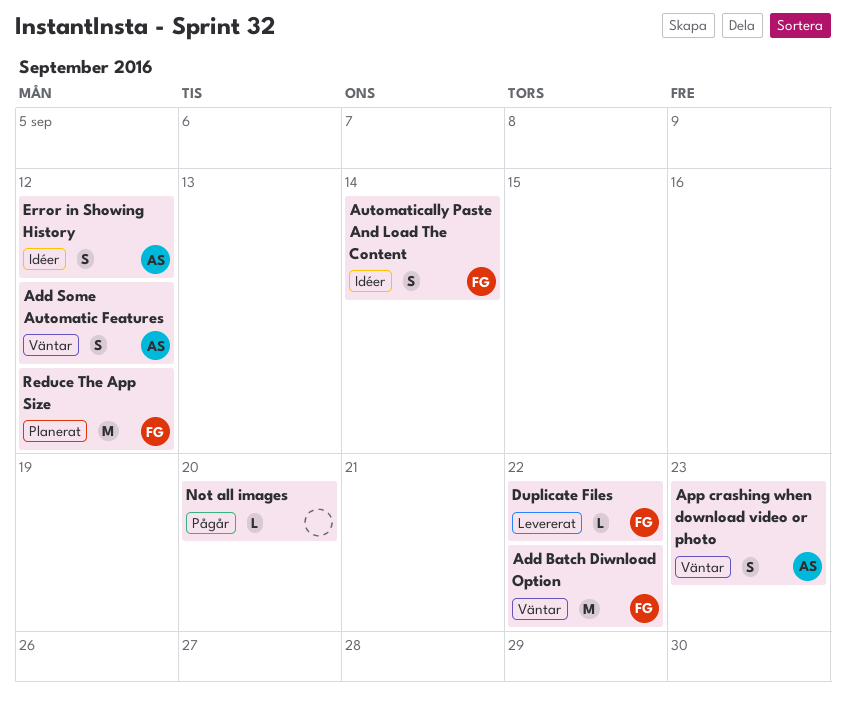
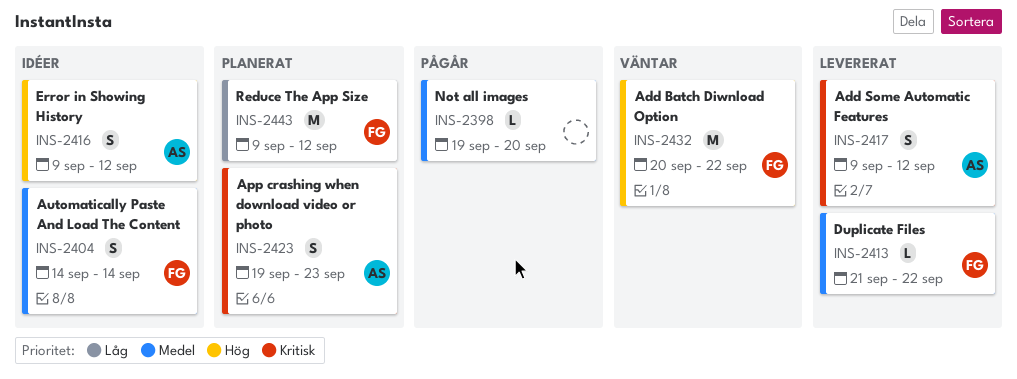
Add Some Automatic Features, status: Väntar -> Levererat
App crashing when download video or photo, status: Väntar -> Planerat

